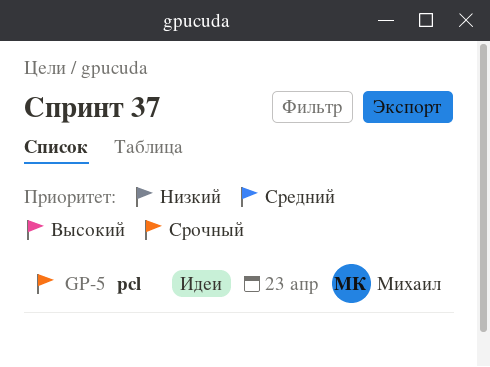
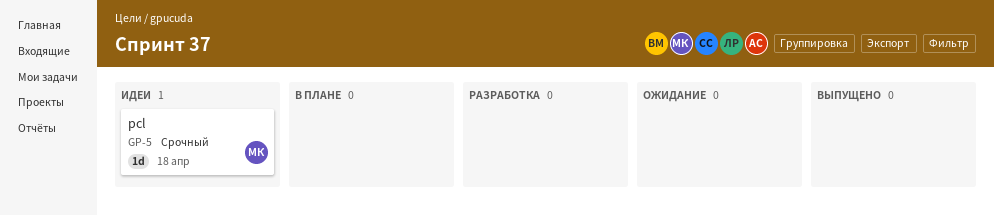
GP-5, due: Apr 23 -> Apr 18

